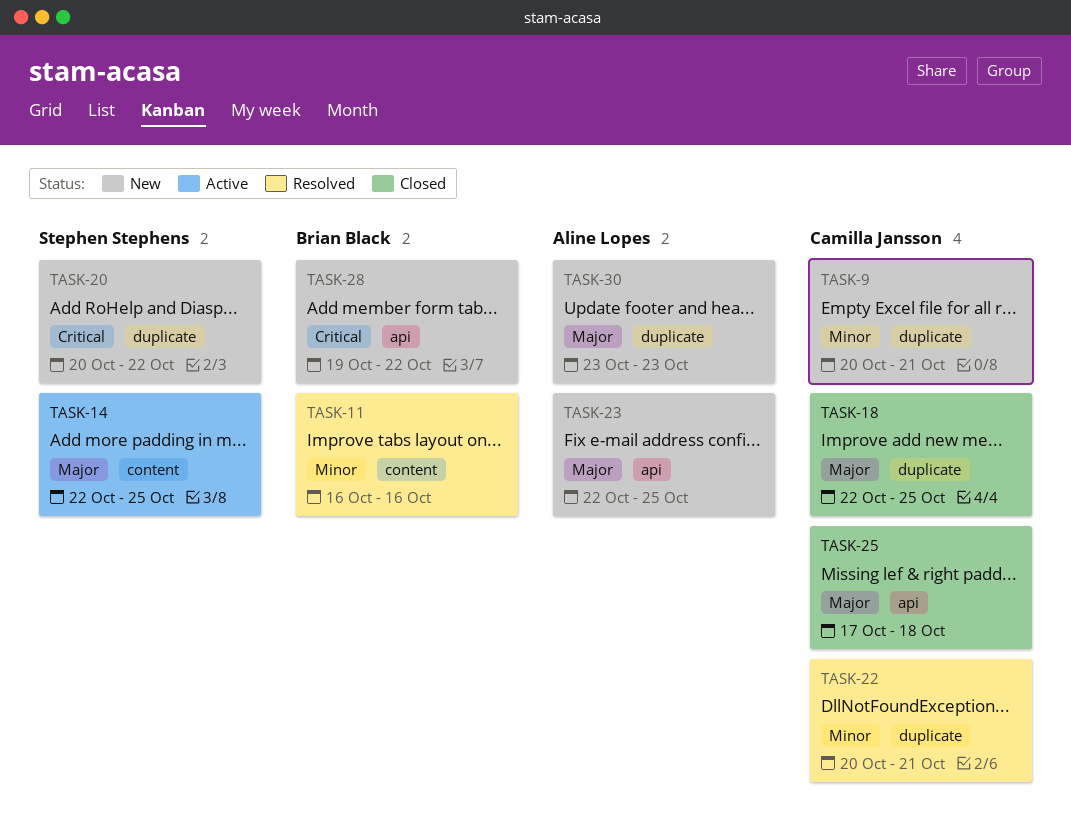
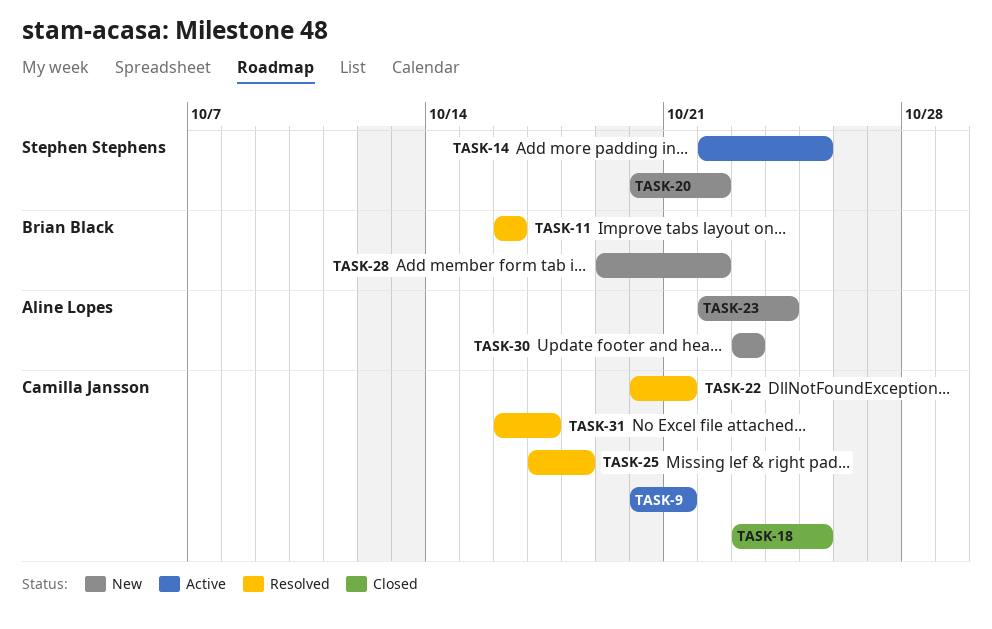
TASK-9, status: New -> Active
TASK-18, start: Oct 22 -> Oct 23
TASK-23, due: Oct 25 -> Oct 24
TASK-25, status: Closed -> Resolved
TASK-31: none -> present

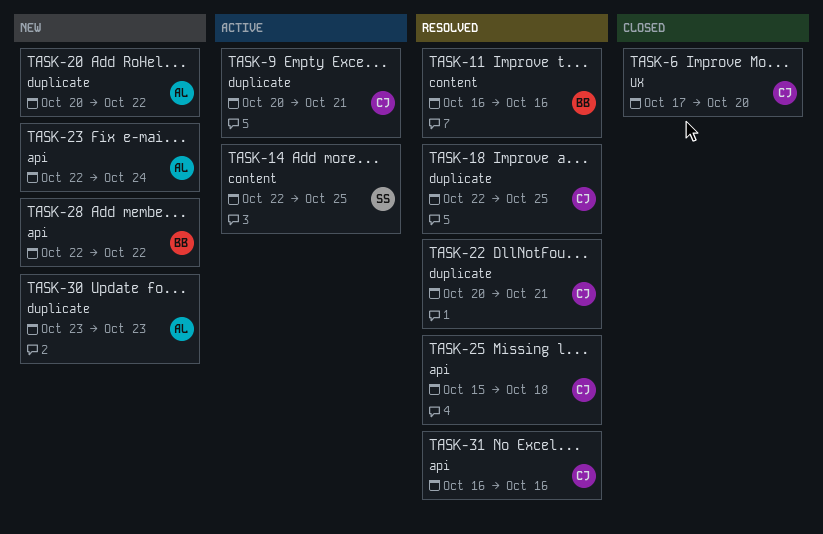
TASK-6: none -> present
TASK-18, status: Closed -> Resolved
TASK-18, start: Oct 23 -> Oct 22
TASK-20, owner: Stephen Stephens -> Aline Lopes
TASK-25, start: Oct 17 -> Oct 15
TASK-28, start: Oct 19 -> Oct 22
TASK-31, due: Oct 17 -> Oct 16

